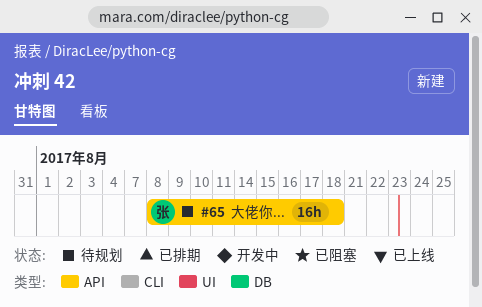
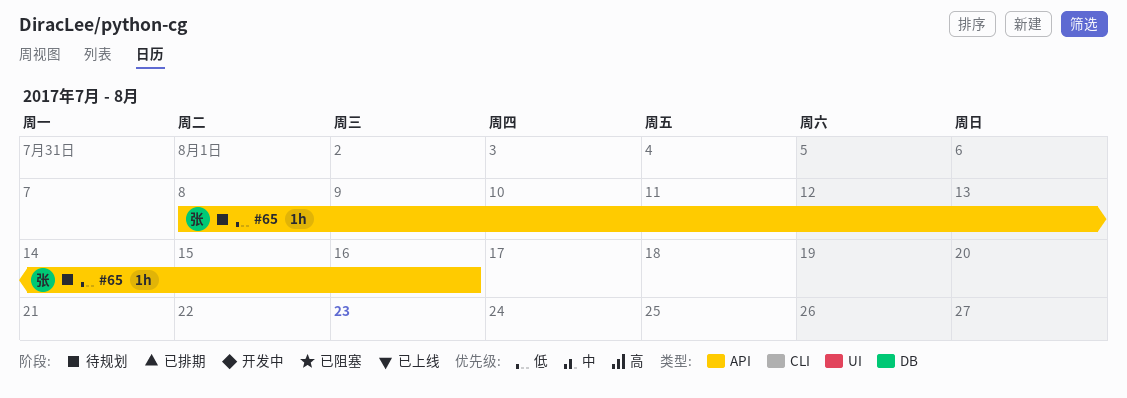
#65, estimate: 16h -> 1h
#65, due: Aug 18 -> Aug 16

